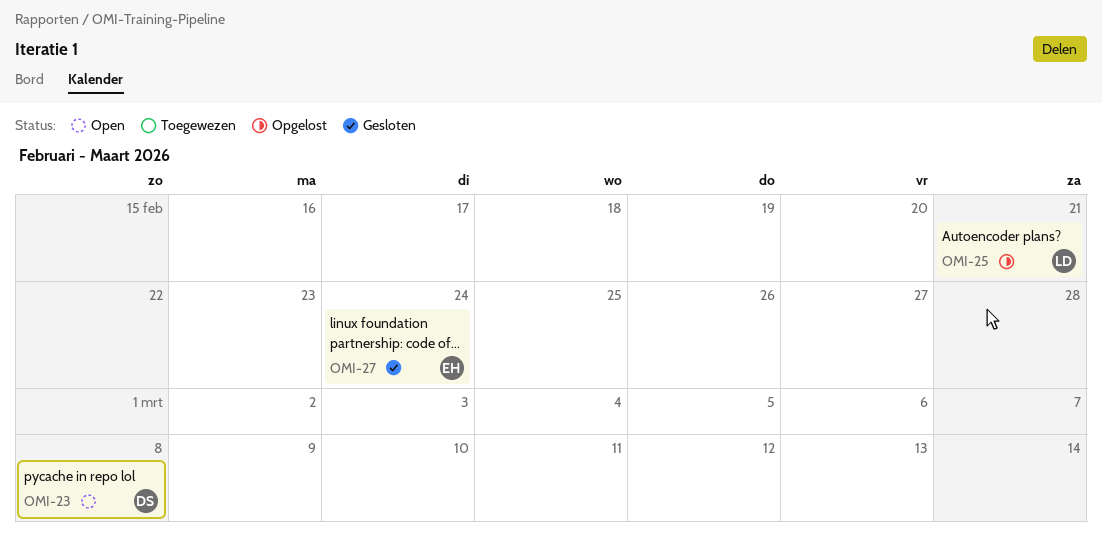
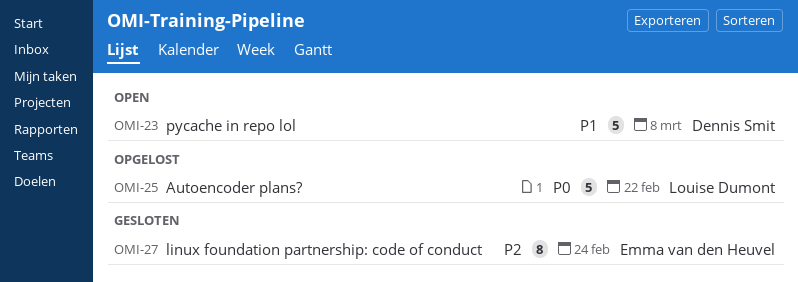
OMI-25, due: Feb 21 -> Feb 22

